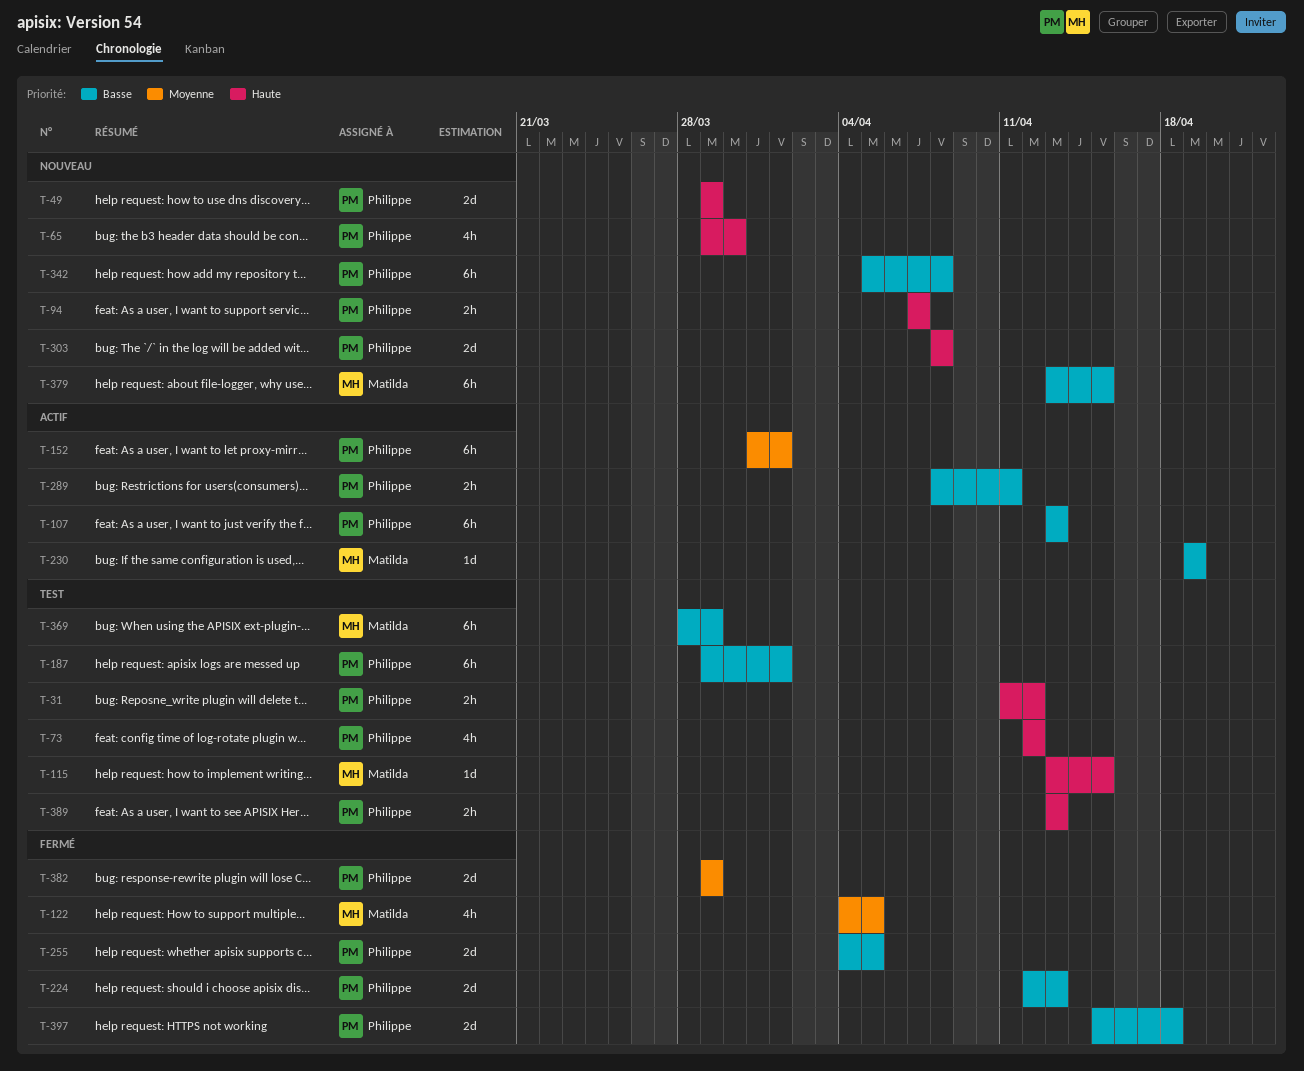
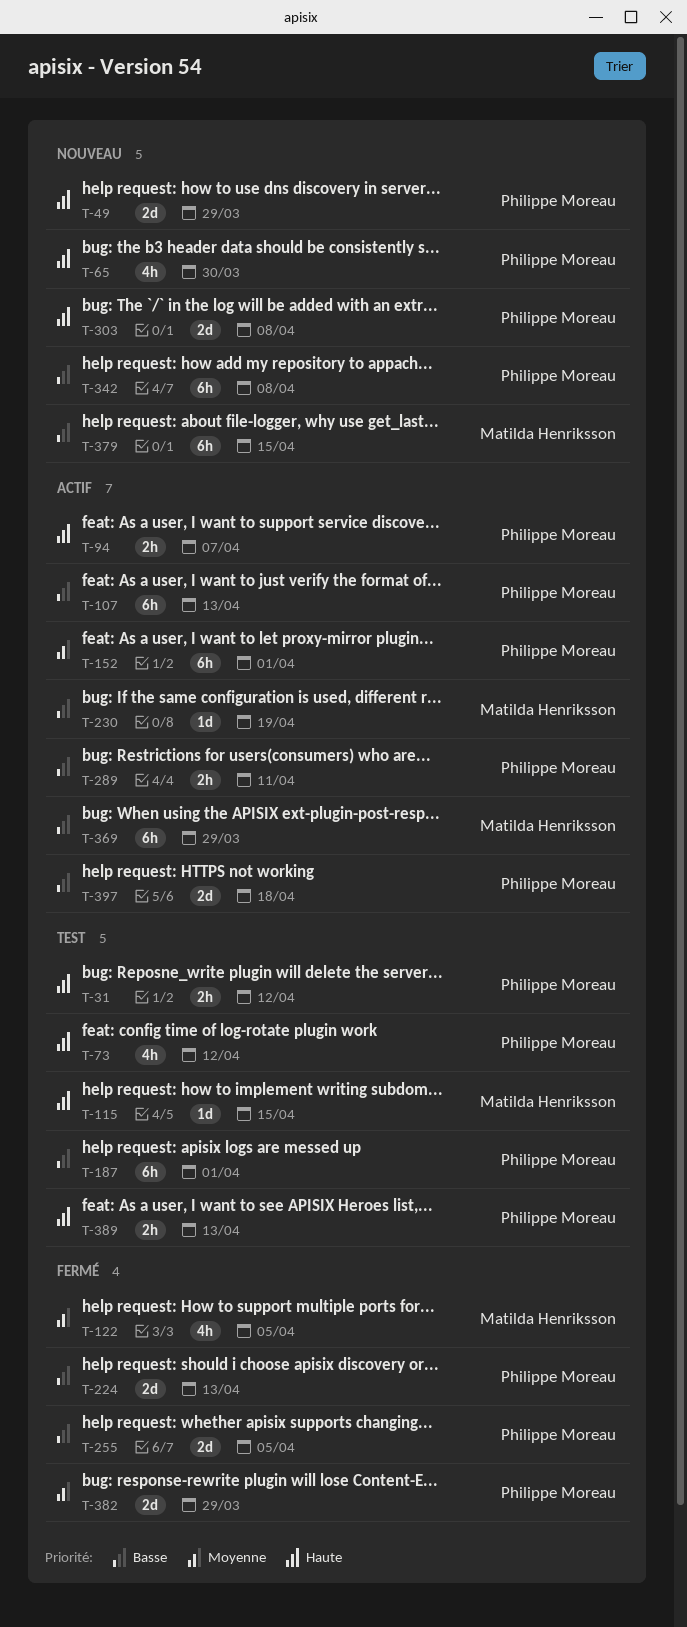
T-94, status: Nouveau -> Actif
T-369, status: Test -> Actif
T-397, status: Fermé -> Actif

